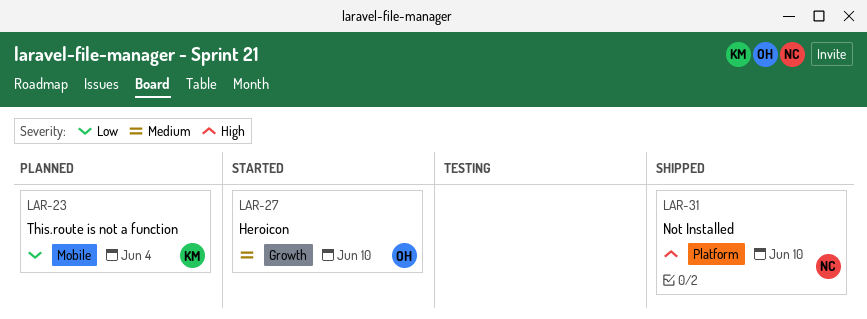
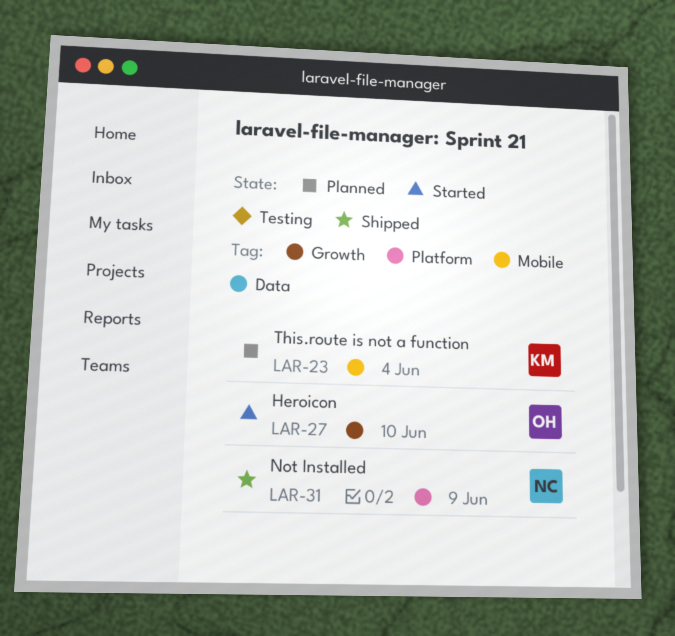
LAR-31, due: Jun 10 -> Jun 9

